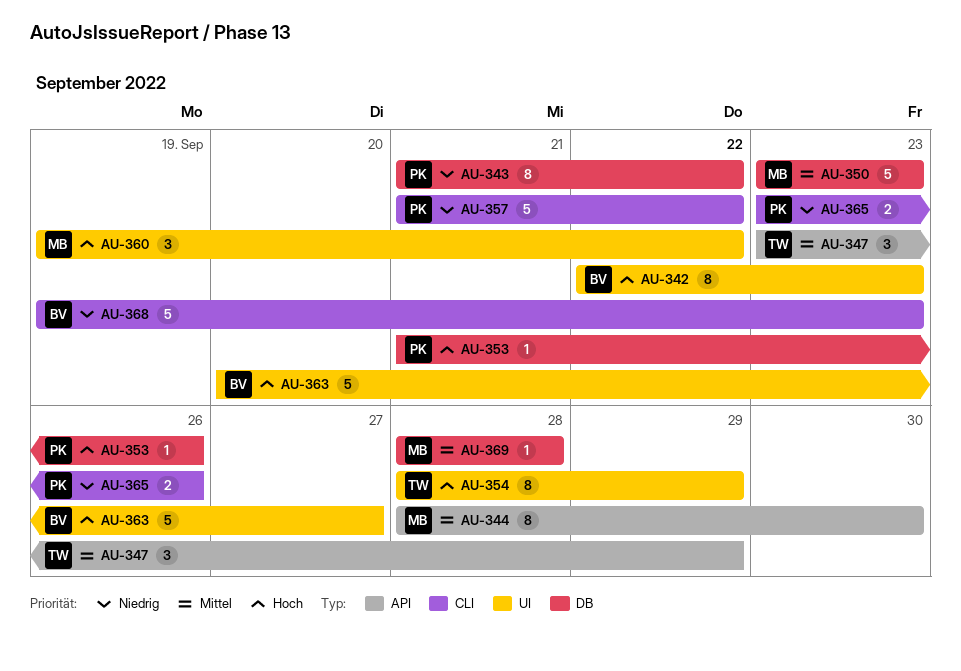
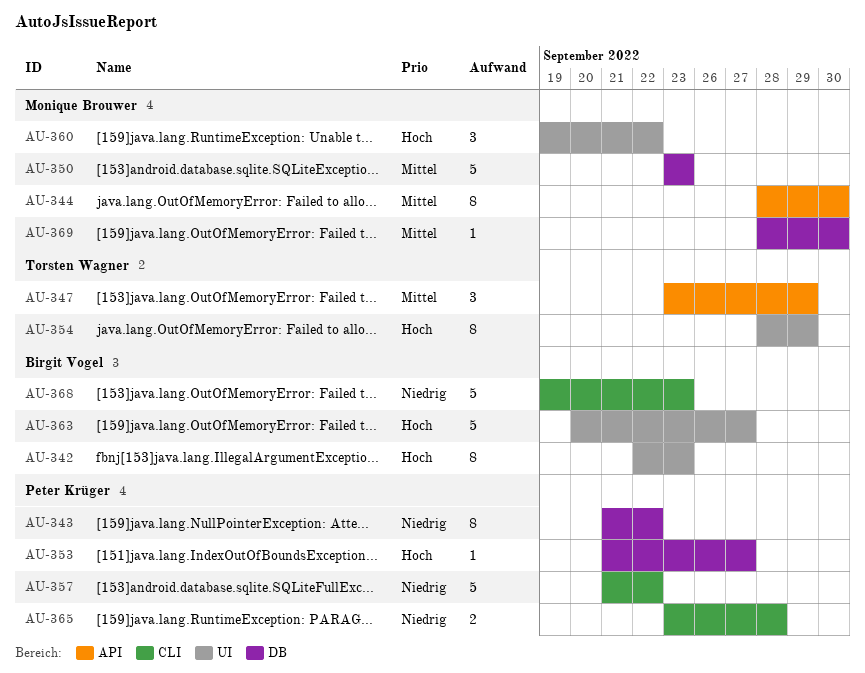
AU-353, due: Sep 26 -> Sep 27
AU-365, due: Sep 26 -> Sep 28
AU-369, due: Sep 28 -> Sep 30

